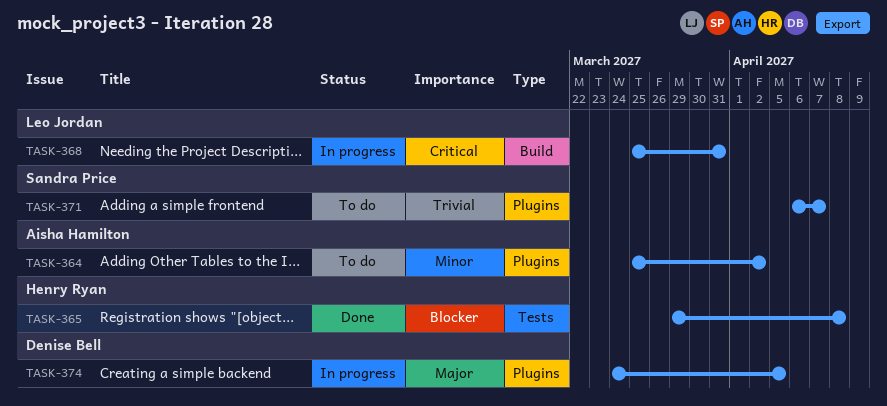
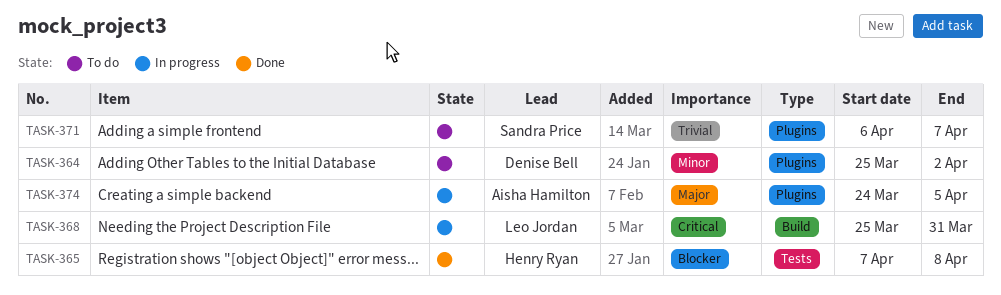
TASK-364, owner: Aisha Hamilton -> Denise Bell
TASK-365, start: Mar 29 -> Apr 7
TASK-374, owner: Denise Bell -> Aisha Hamilton

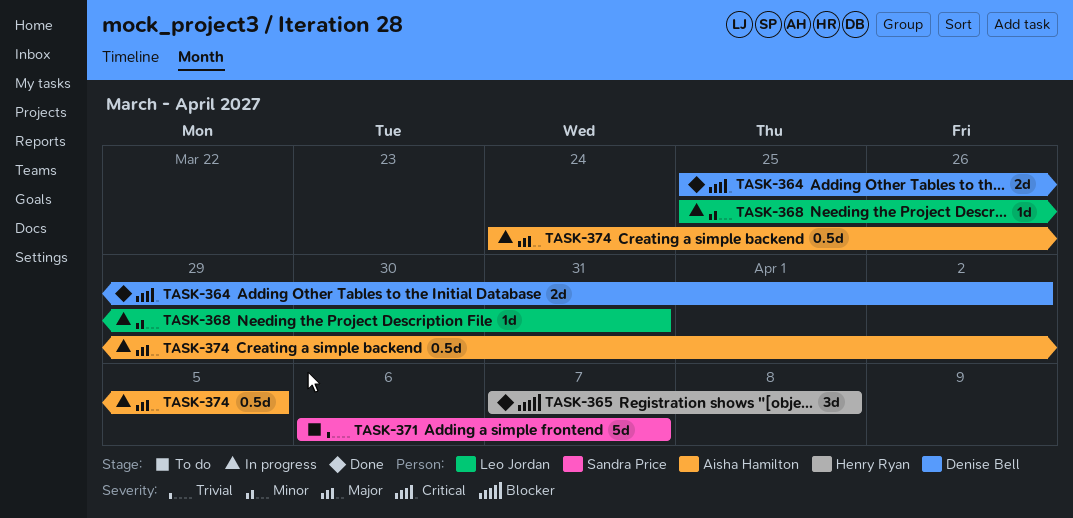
TASK-364, status: To do -> Done
TASK-364, priority: Minor -> Critical
TASK-368, priority: Critical -> Minor

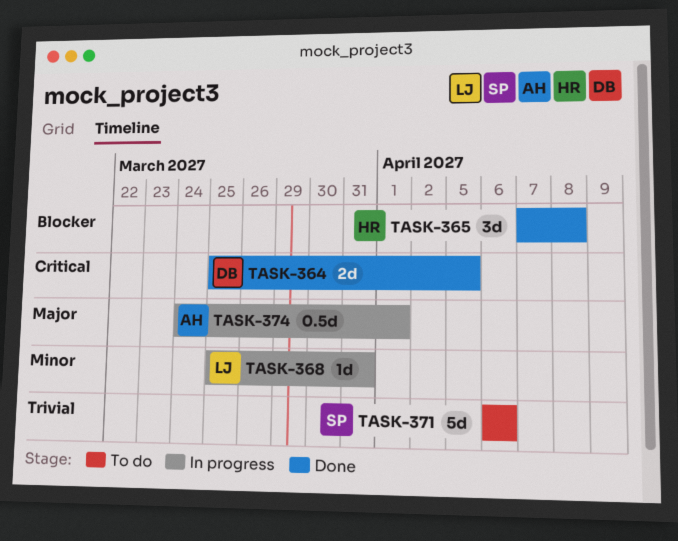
TASK-364, due: Apr 2 -> Apr 5
TASK-371, due: Apr 7 -> Apr 6
TASK-374, due: Apr 5 -> Apr 1

